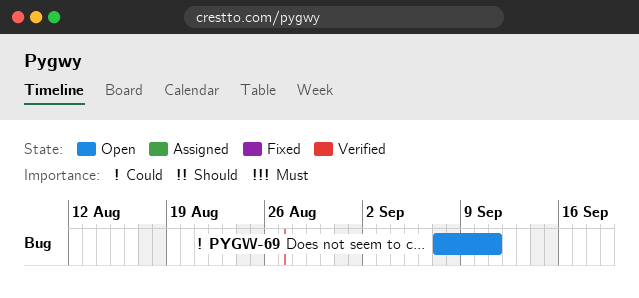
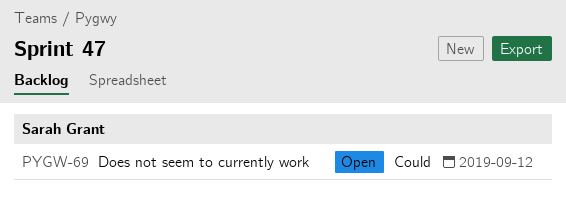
PYGW-69, due: Sep 11 -> Sep 12

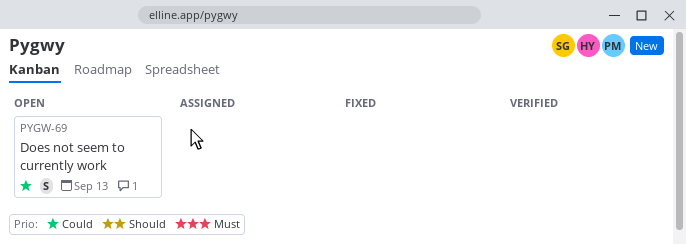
PYGW-69, due: Sep 12 -> Sep 13

